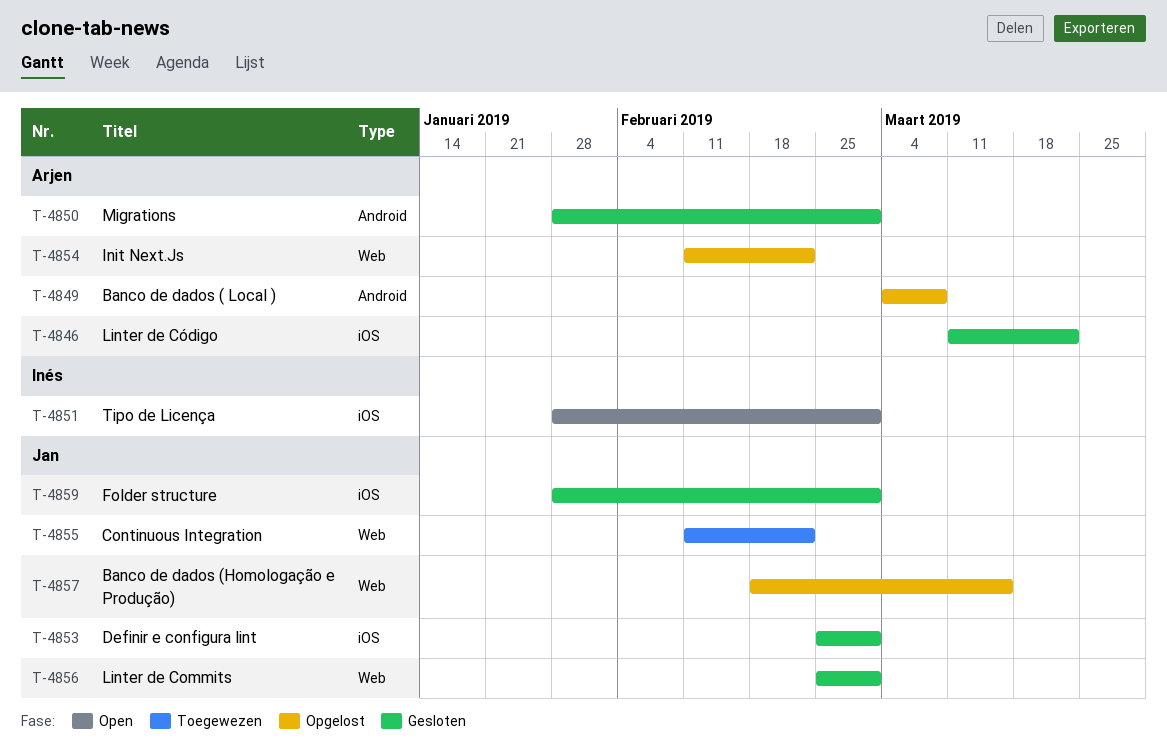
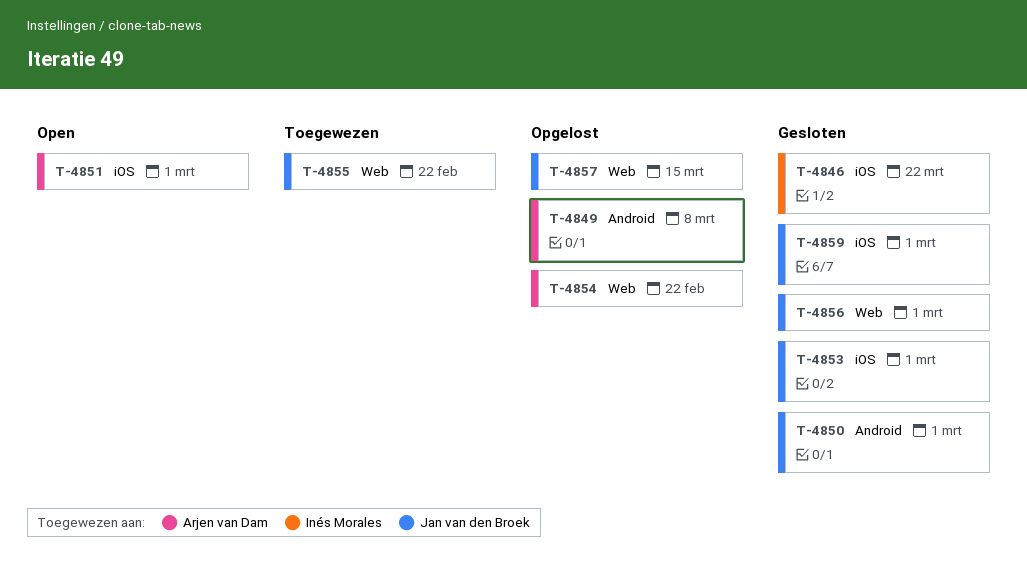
T-4846, owner: Arjen van Dam -> Inés Morales
T-4850, owner: Arjen van Dam -> Jan van den Broek
T-4851, owner: Inés Morales -> Arjen van Dam

